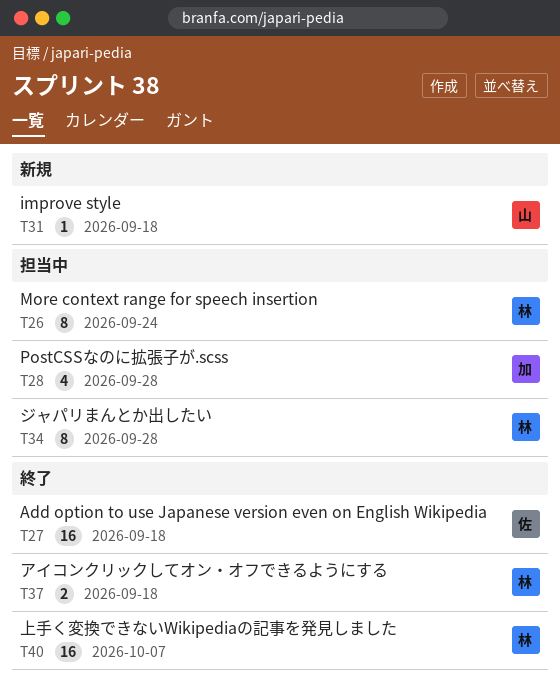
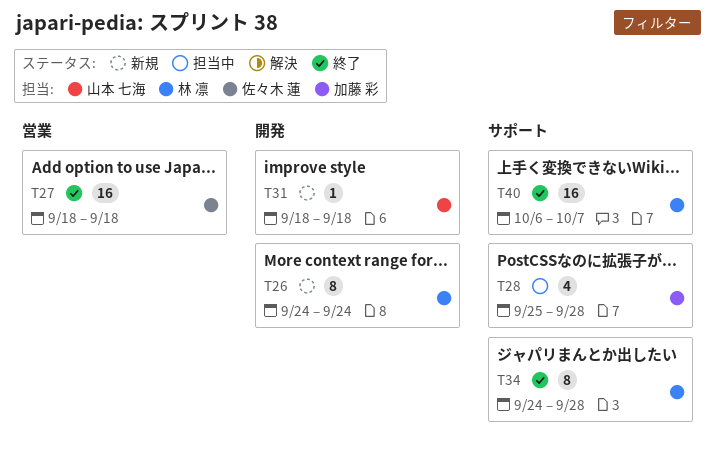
T26, status: 担当中 -> 新規
T34, status: 担当中 -> 終了
T37: present -> none

